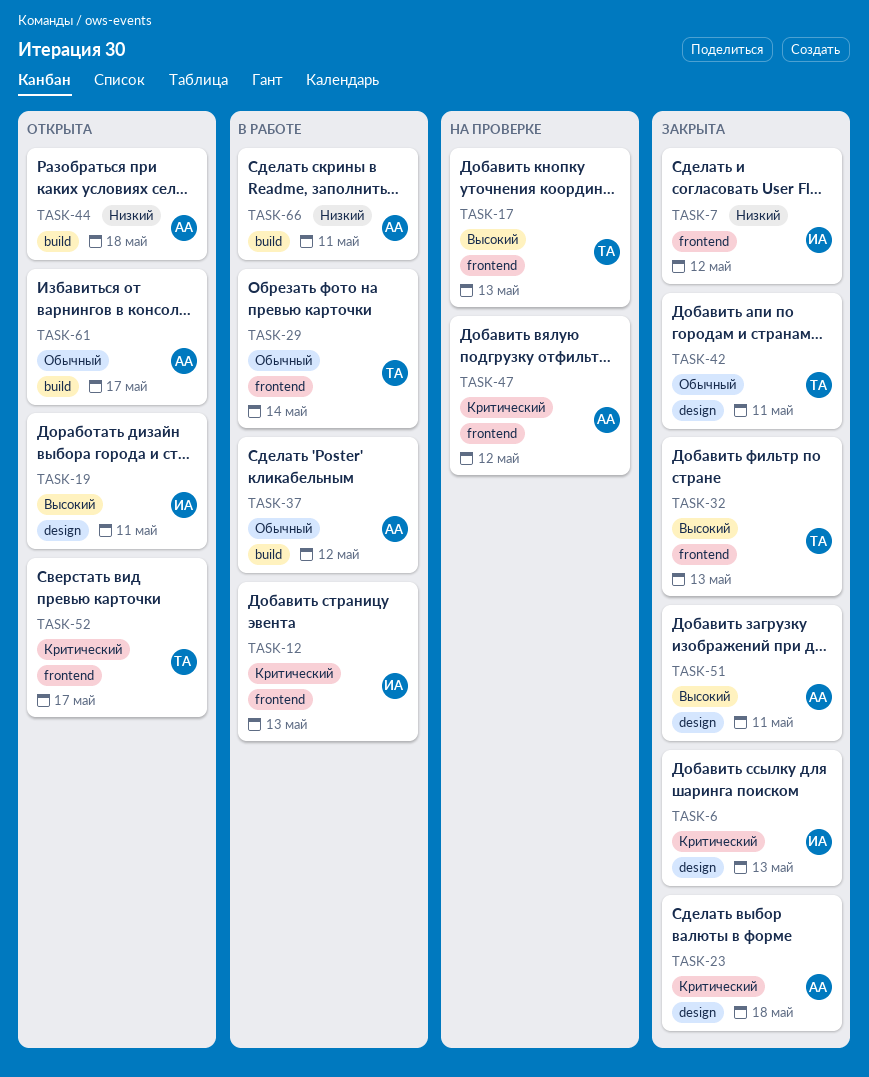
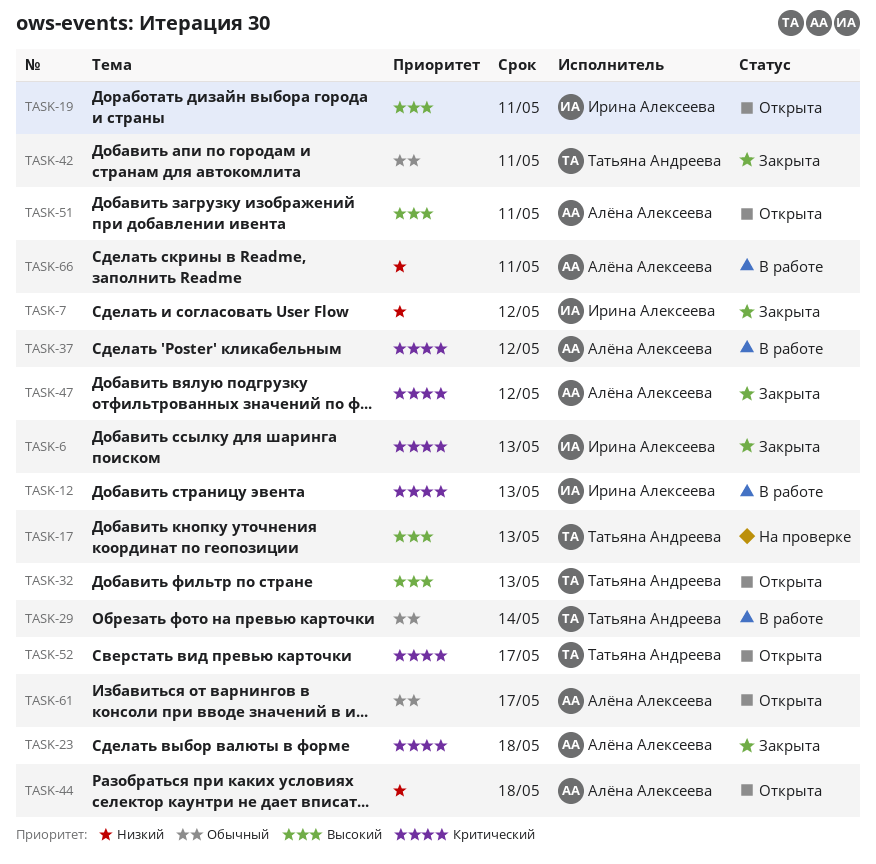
TASK-32, status: Закрыта -> Открыта
TASK-37, priority: Обычный -> Критический
TASK-47, status: На проверке -> Закрыта
TASK-51, status: Закрыта -> Открыта

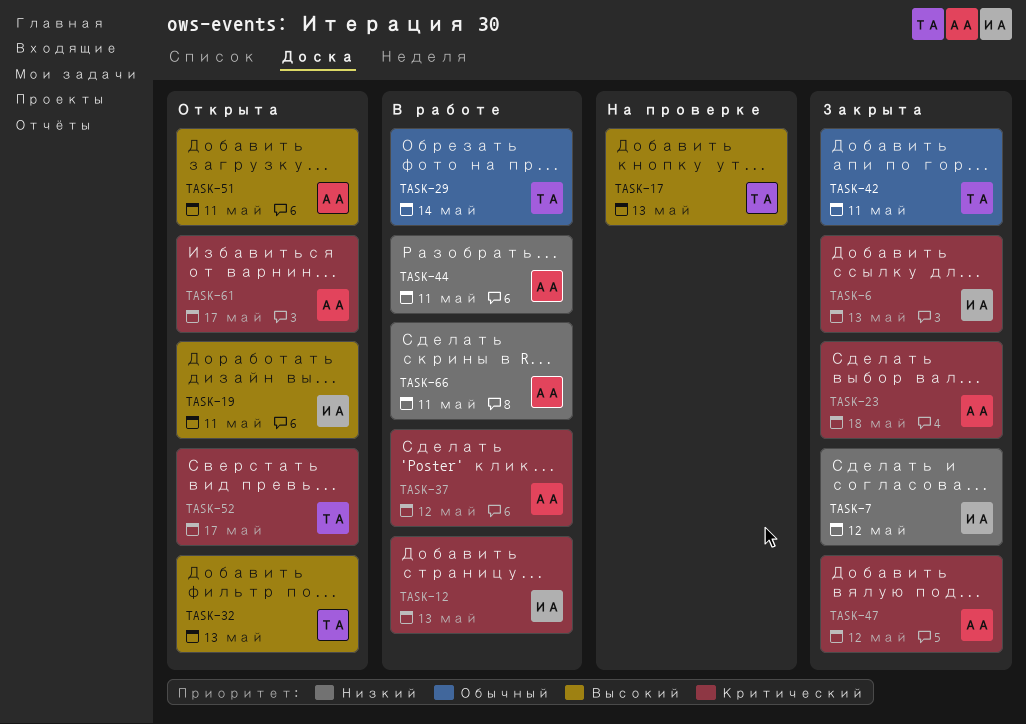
TASK-44, status: Открыта -> В работе
TASK-44, due: May 18 -> May 11
TASK-61, priority: Обычный -> Критический

